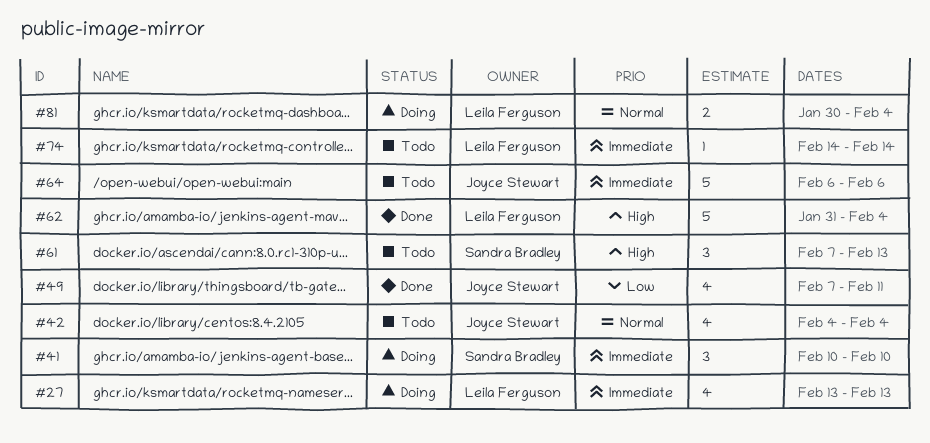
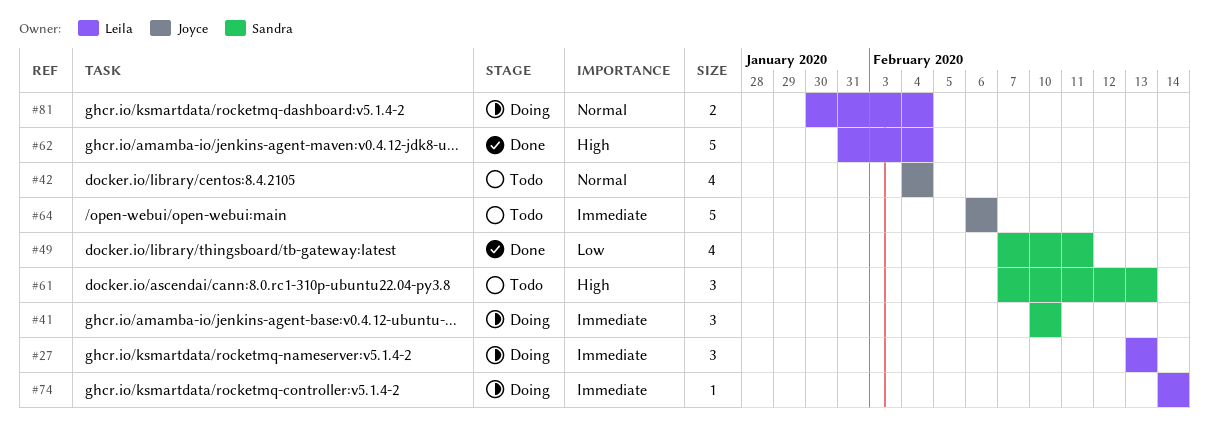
#27, estimate: 4 -> 3
#49, owner: Joyce Stewart -> Sandra Bradley
#74, status: Todo -> Doing

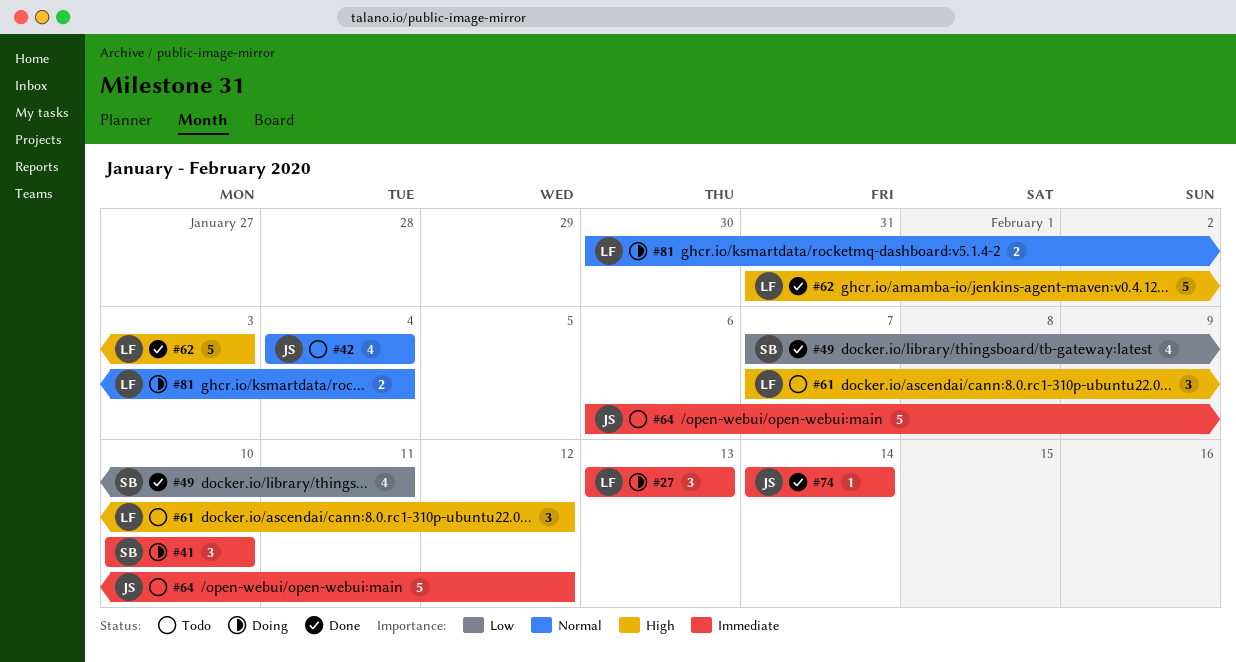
#61, owner: Sandra -> Leila
#61, due: Feb 13 -> Feb 12
#62, due: Feb 4 -> Feb 3
#64, due: Feb 6 -> Feb 12
#74, status: Doing -> Done
#74, owner: Leila -> Joyce

